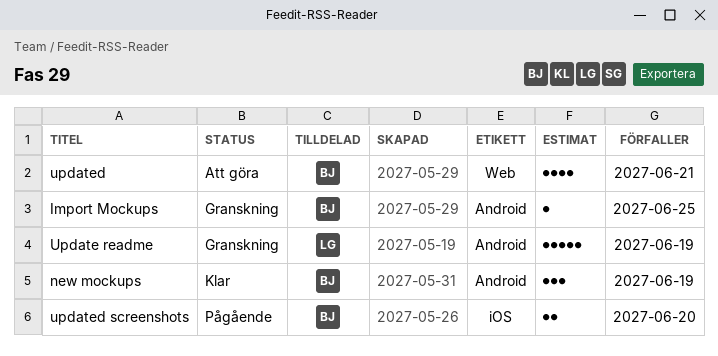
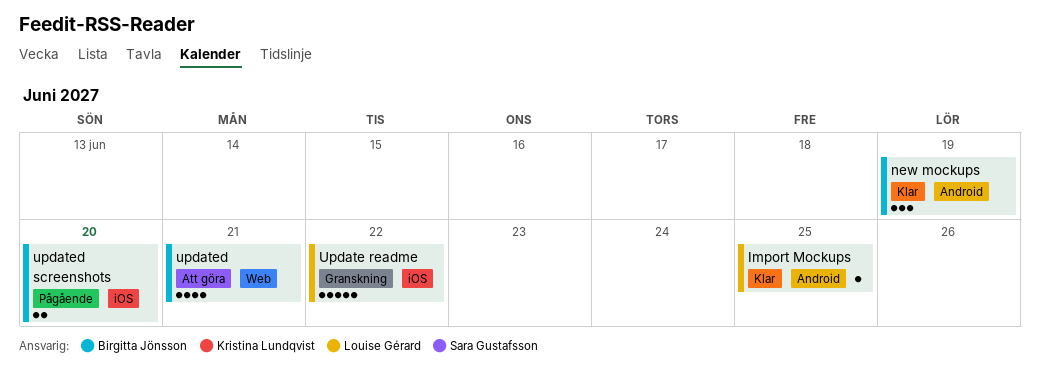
Import Mockups, status: Granskning -> Klar
Import Mockups, owner: Birgitta Jönsson -> Louise Gérard
Update readme, label: Android -> iOS
Update readme, due: Jun 19 -> Jun 22

